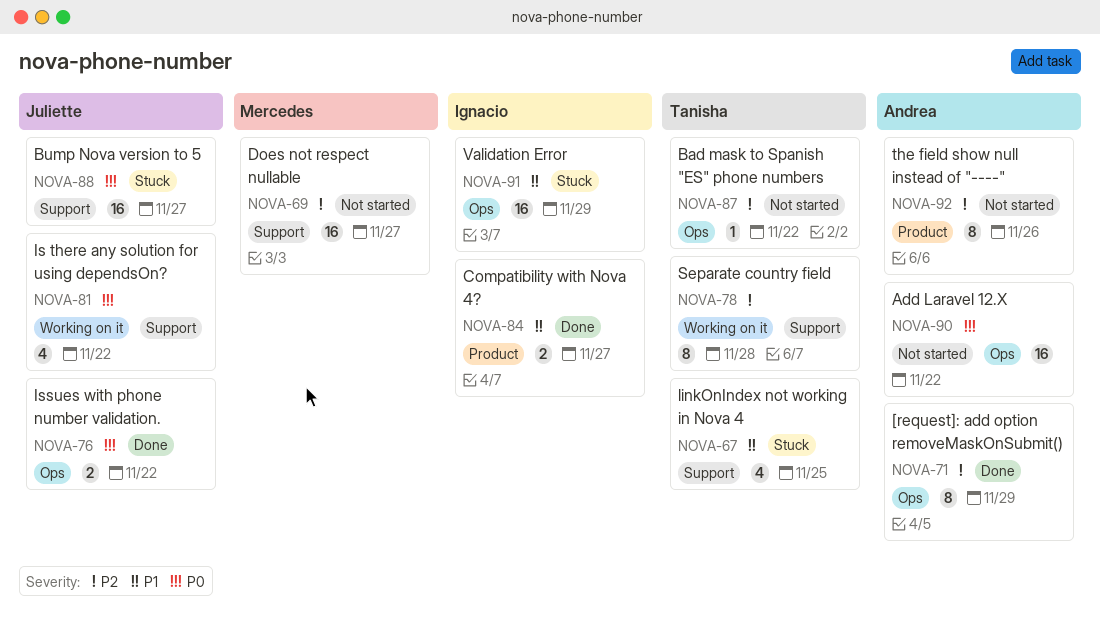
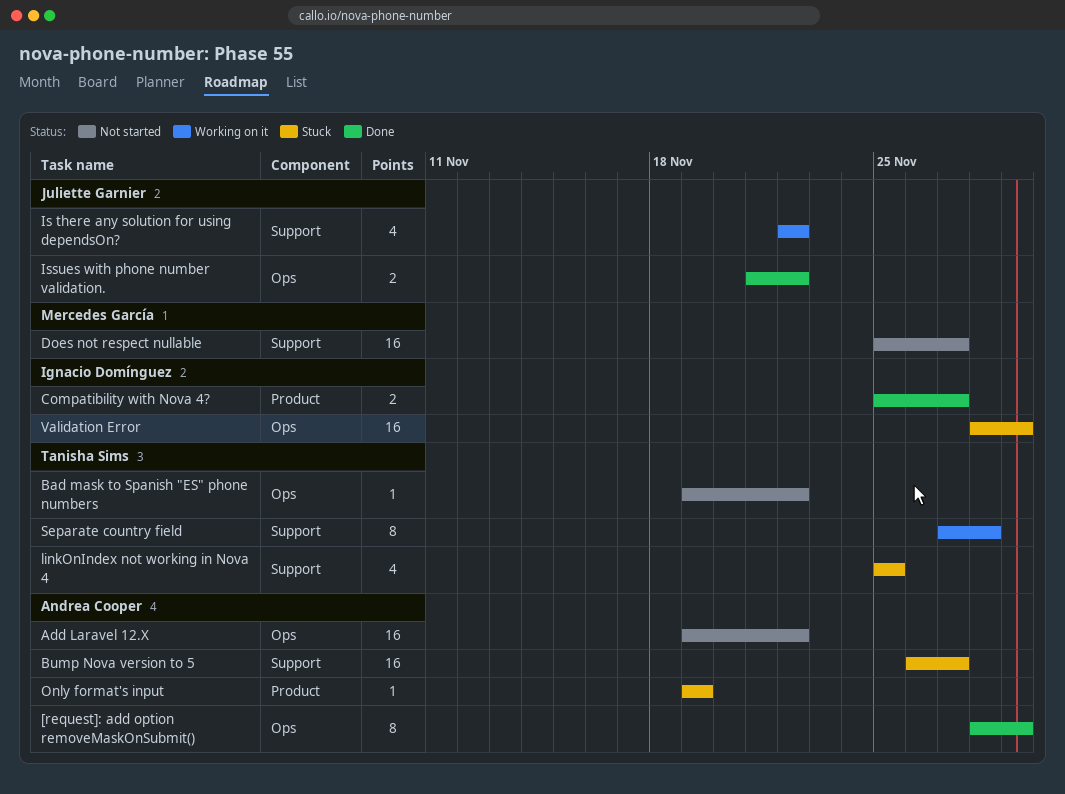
Bump Nova version to 5, owner: Juliette Garnier -> Andrea Cooper
Only format's input: none -> present
the field show null instead of "----": present -> none

